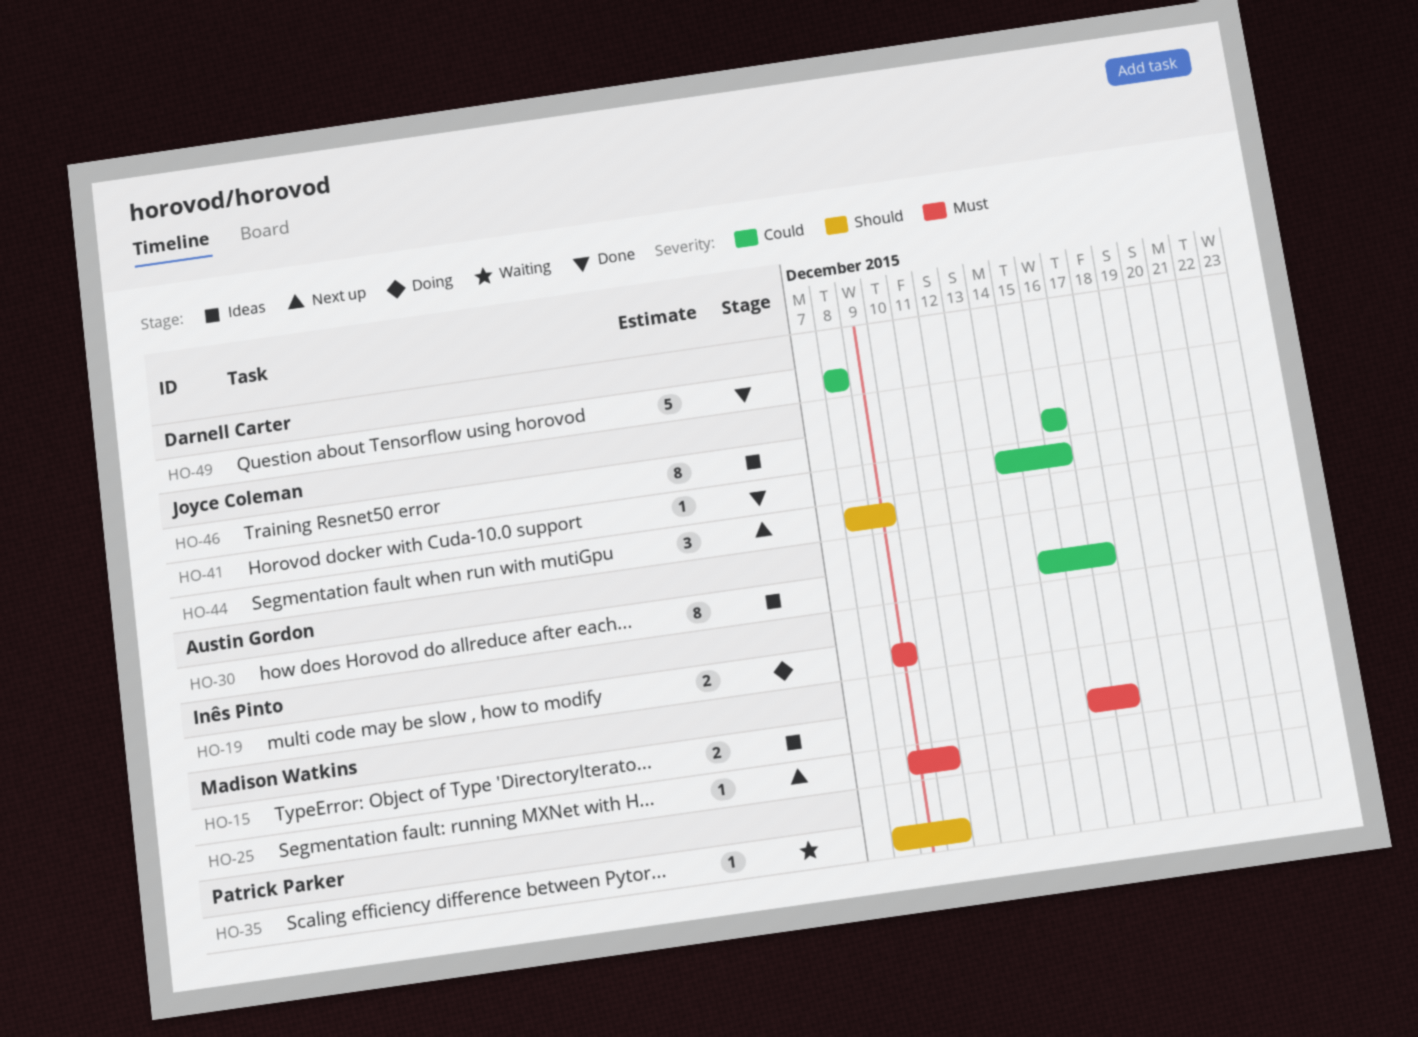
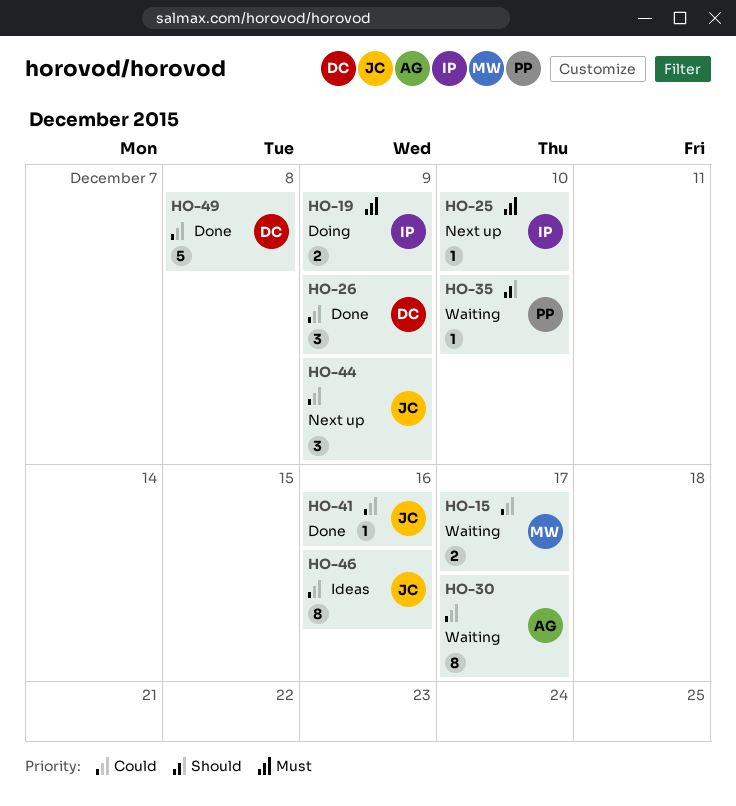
HO-15, status: Ideas -> Waiting
HO-15, priority: Must -> Could
HO-25, owner: Madison Watkins -> Inês Pinto
HO-26: none -> present
HO-30, status: Ideas -> Waiting
HO-44, priority: Should -> Could

